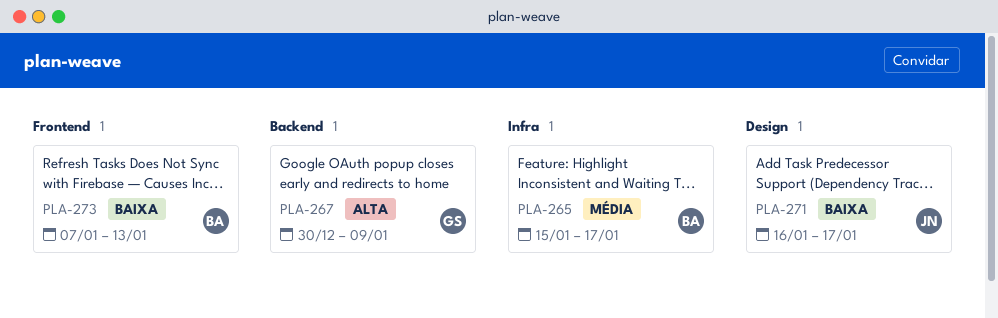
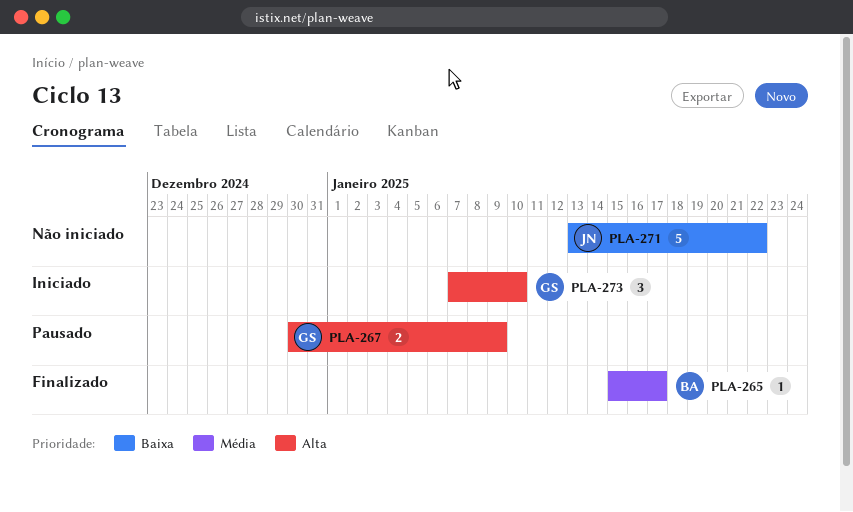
PLA-271, start: Jan 16 -> Jan 13
PLA-271, due: Jan 17 -> Jan 22
PLA-273, owner: BA -> GS
PLA-273, priority: Baixa -> Alta
PLA-273, due: Jan 13 -> Jan 10

